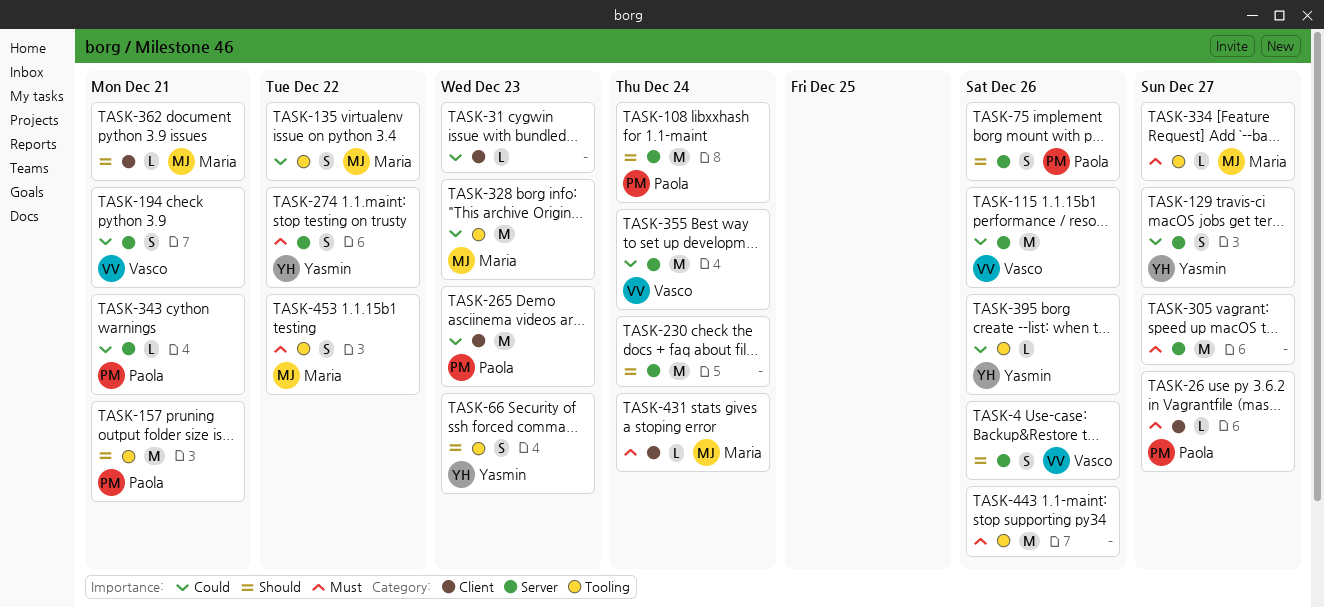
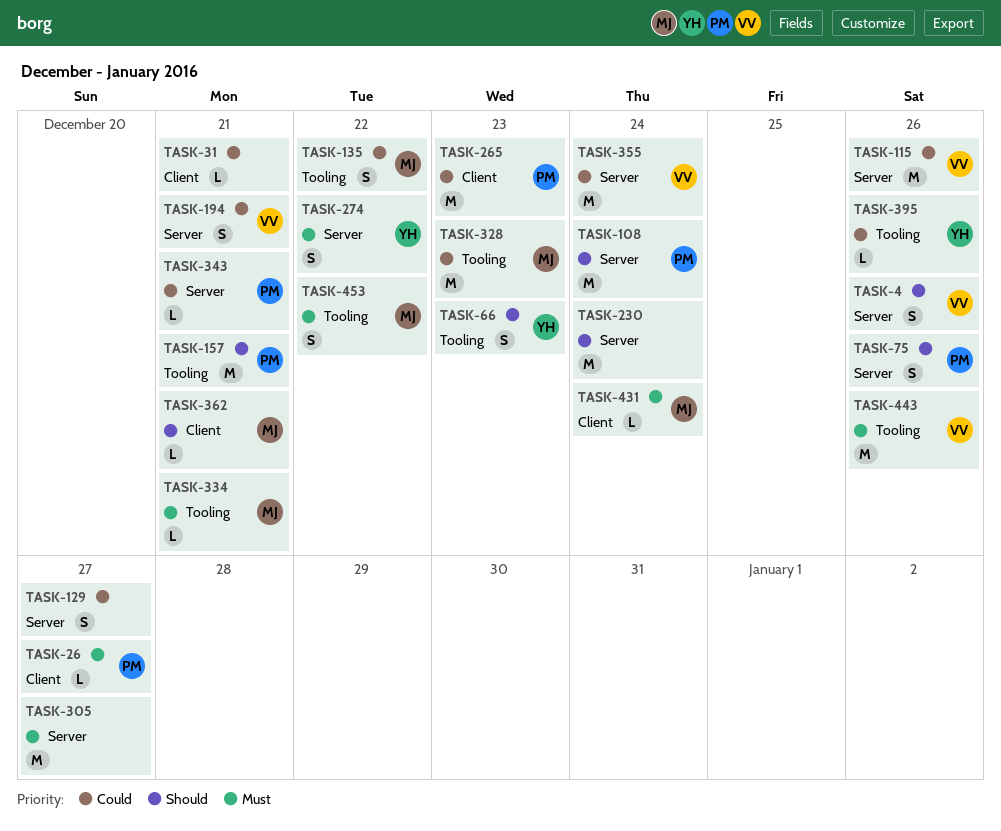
TASK-31, due: Dec 23 -> Dec 21
TASK-129, owner: Yasmin -> none
TASK-334, due: Dec 27 -> Dec 21
TASK-443, owner: none -> Vasco

